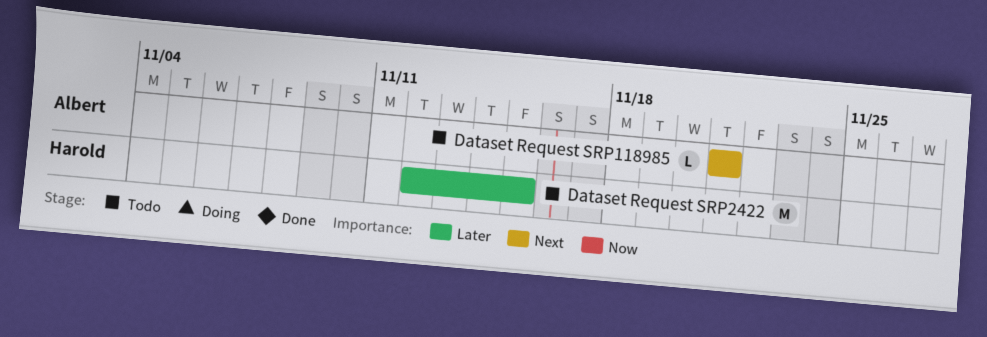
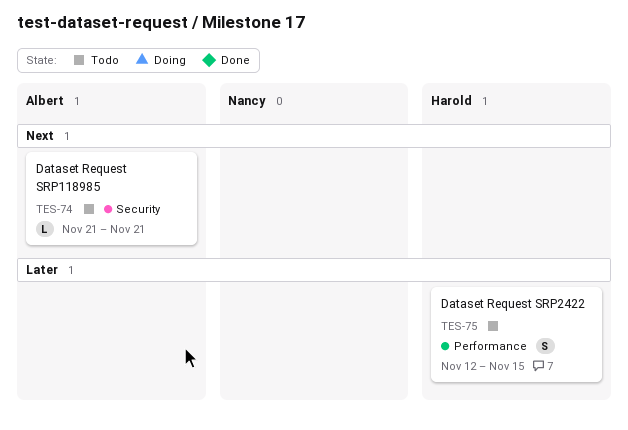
Dataset Request SRP2422, estimate: M -> S

